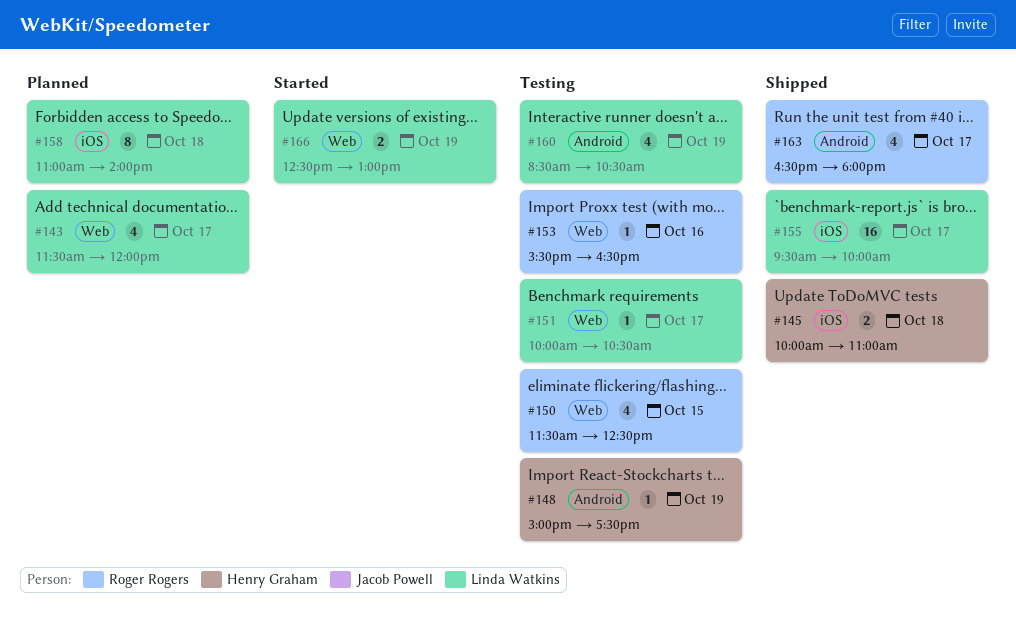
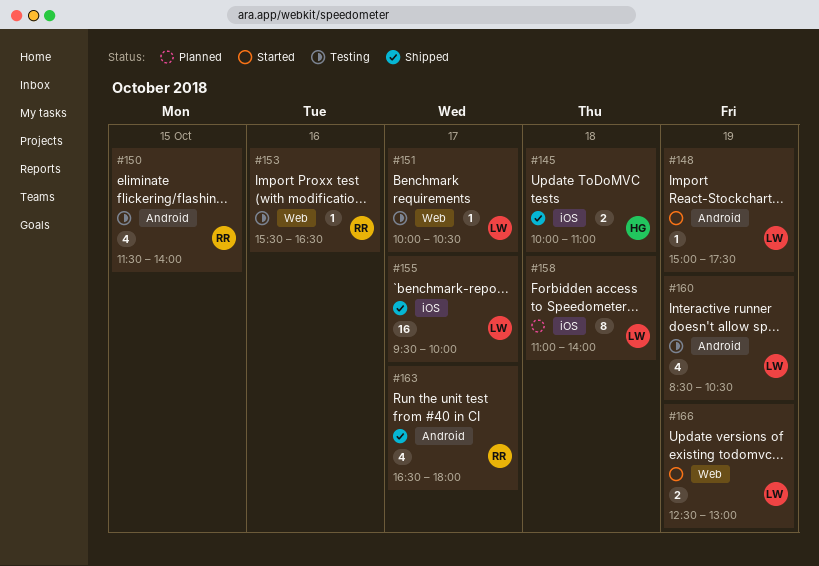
#143: present -> none
#148, status: Testing -> Started
#148, owner: Henry Graham -> Linda Watkins
#150, label: Web -> Android
#150, ends: 12:30 -> 14:00

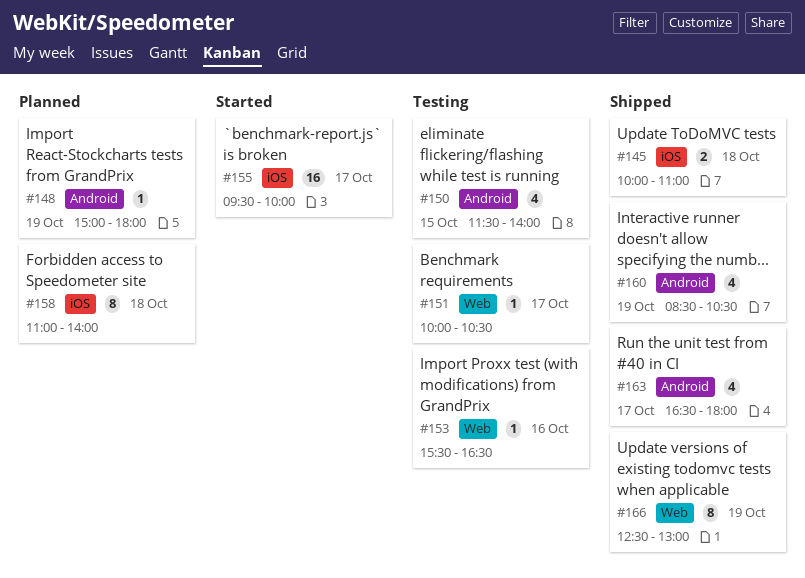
#148, status: Started -> Planned
#148, ends: 17:30 -> 18:00
#155, status: Shipped -> Started
#160, status: Testing -> Shipped
#166, status: Started -> Shipped
#166, estimate: 2 -> 8

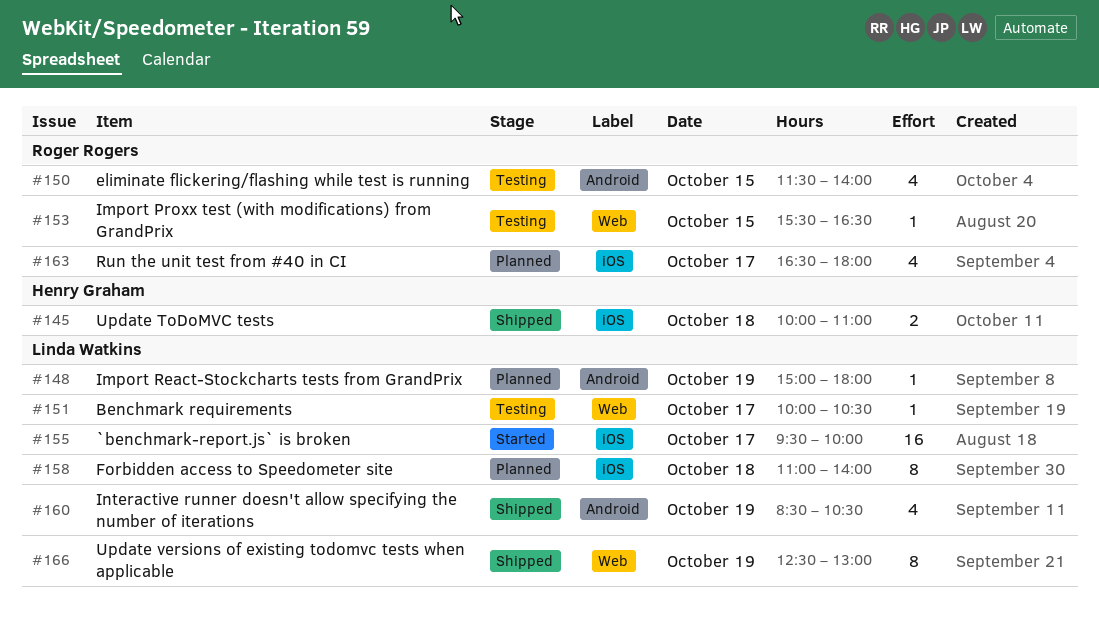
#153, day: Oct 16 -> Oct 15
#163, status: Shipped -> Planned
#163, label: Android -> iOS

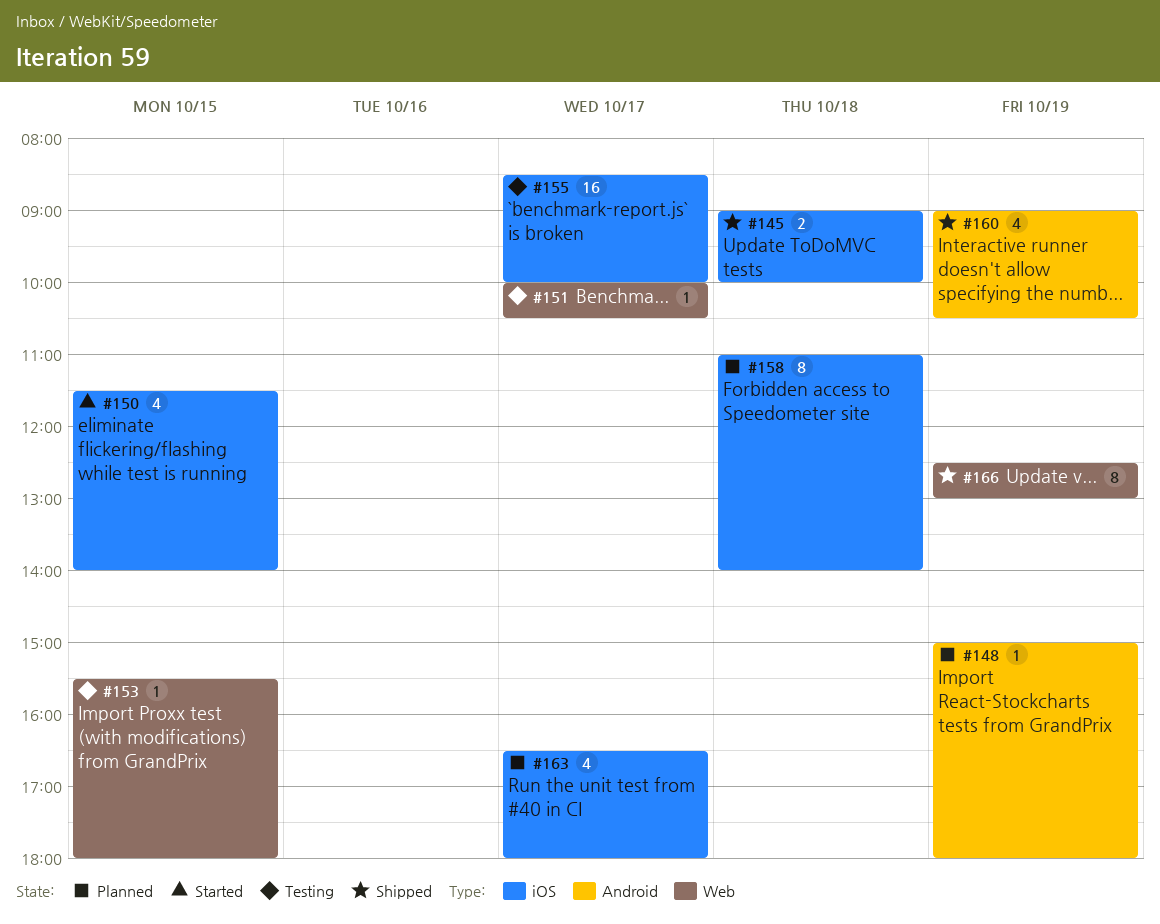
#145, begins: 10:00 -> 09:00
#145, ends: 11:00 -> 10:00
#150, status: Testing -> Started
#150, label: Android -> iOS
#153, ends: 16:30 -> 18:00
#155, status: Started -> Testing
#155, begins: 09:30 -> 08:30
#160, begins: 08:30 -> 09:00

